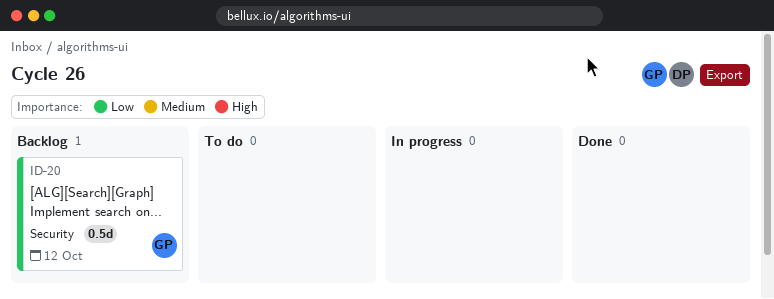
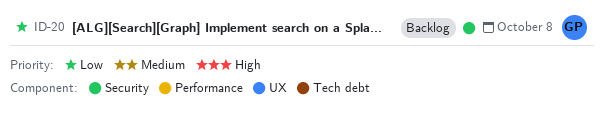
ID-20, due: Oct 12 -> Oct 8

